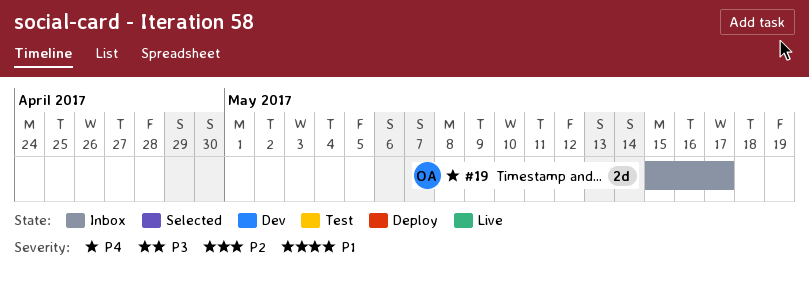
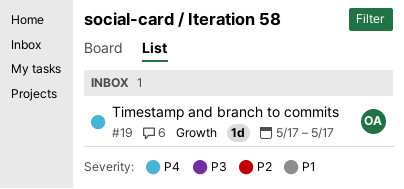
#19, estimate: 2d -> 1d
#19, start: May 15 -> May 17

